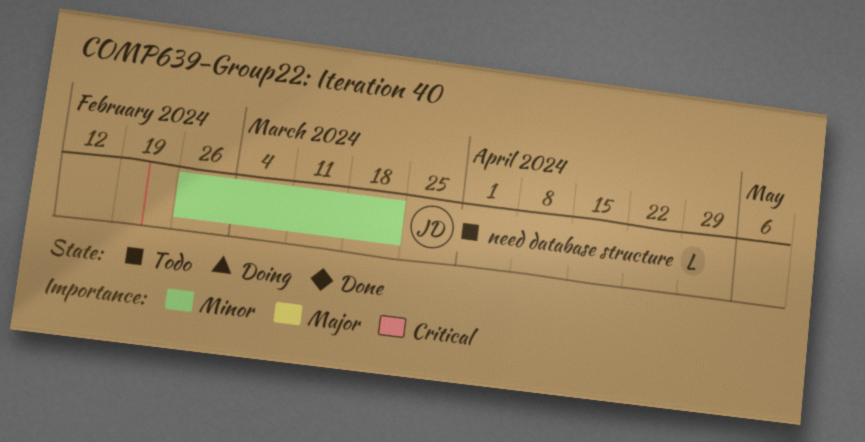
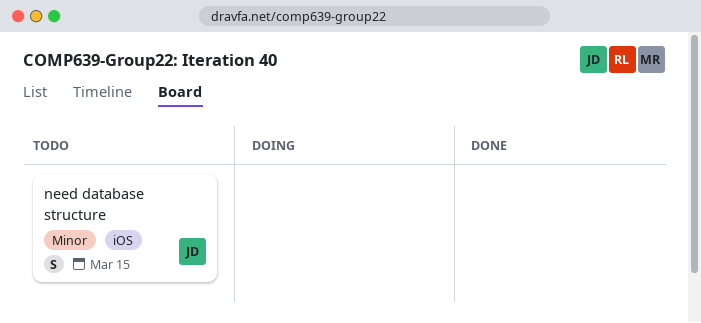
need database structure, estimate: L -> S
need database structure, due: Mar 22 -> Mar 15

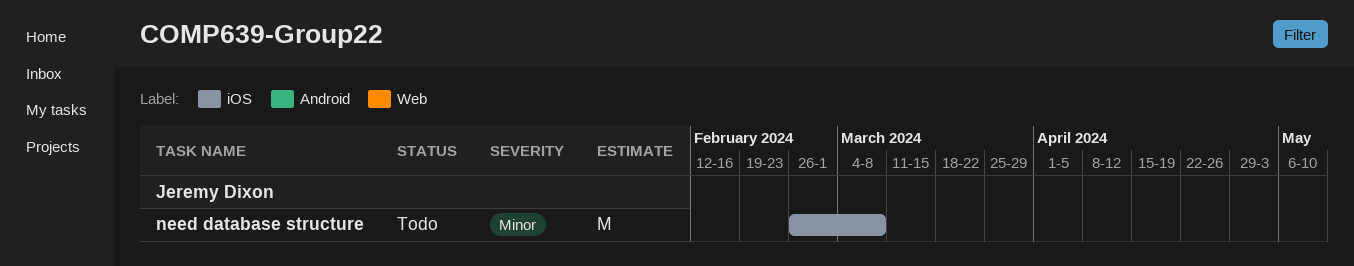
need database structure, estimate: S -> M
need database structure, due: Mar 15 -> Mar 8

